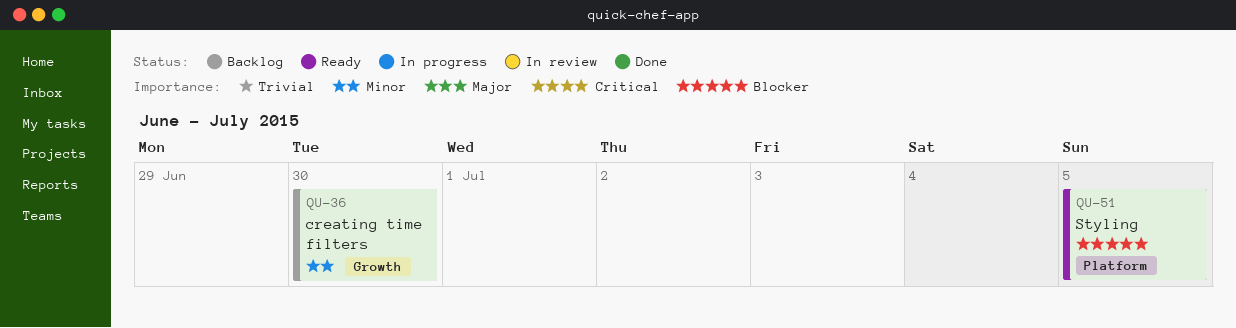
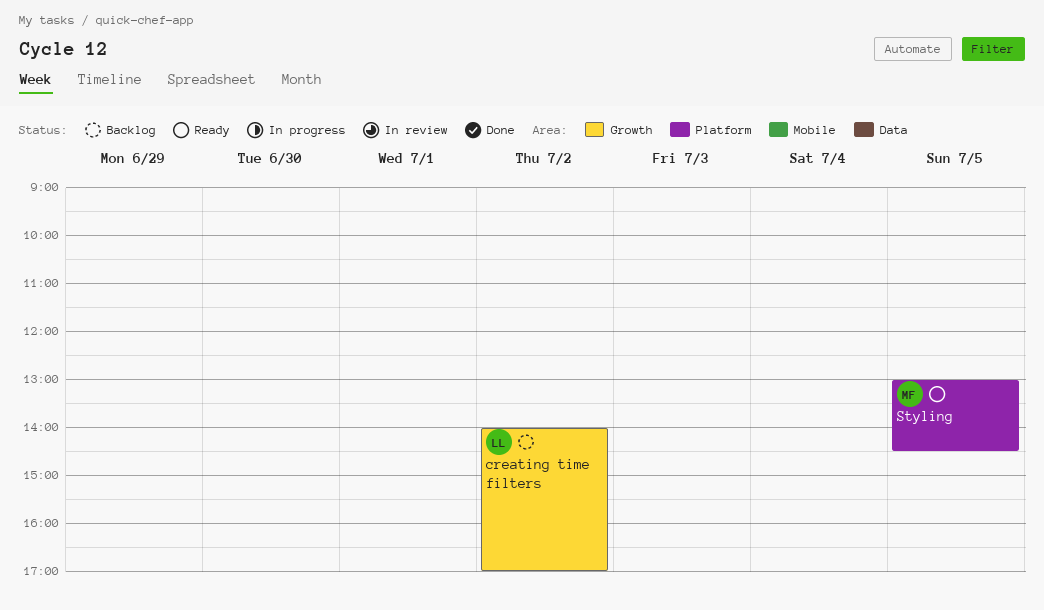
creating time filters, day: Jun 30 -> Jul 2

